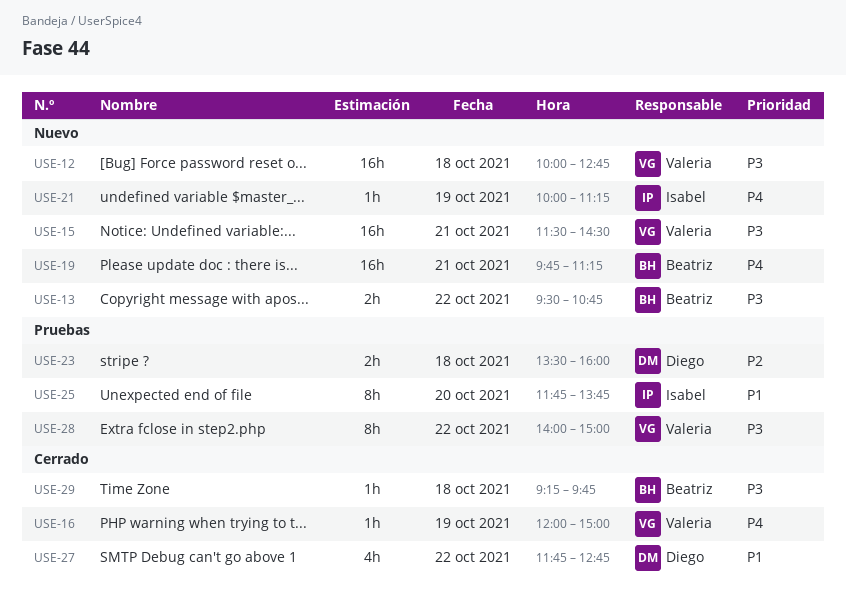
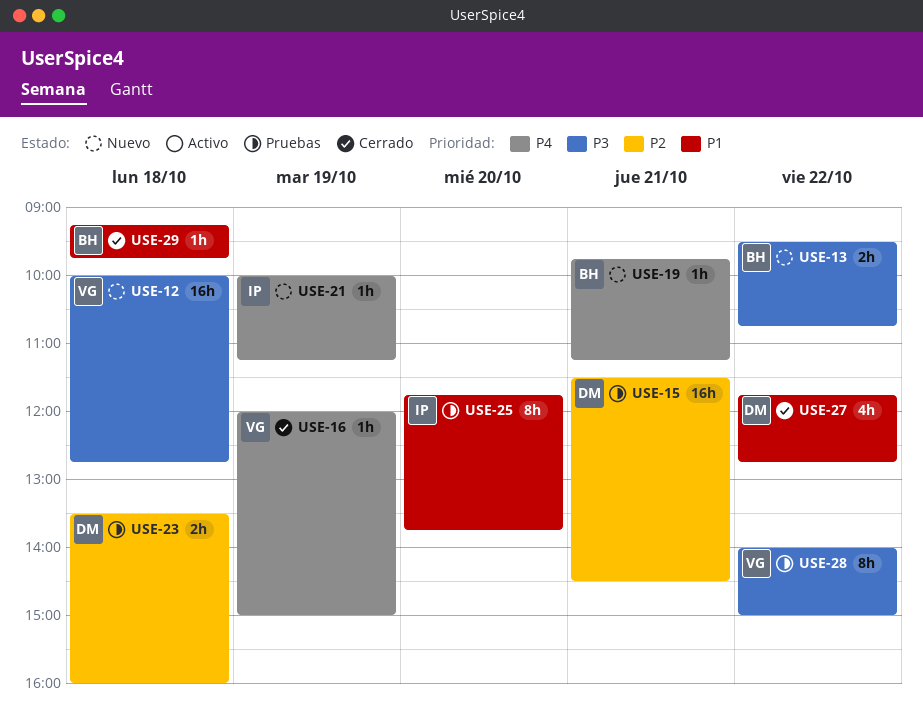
USE-15, status: Nuevo -> Pruebas
USE-15, owner: Valeria -> Diego
USE-15, priority: P3 -> P2
USE-19, estimate: 16h -> 1h
USE-29, priority: P3 -> P1

